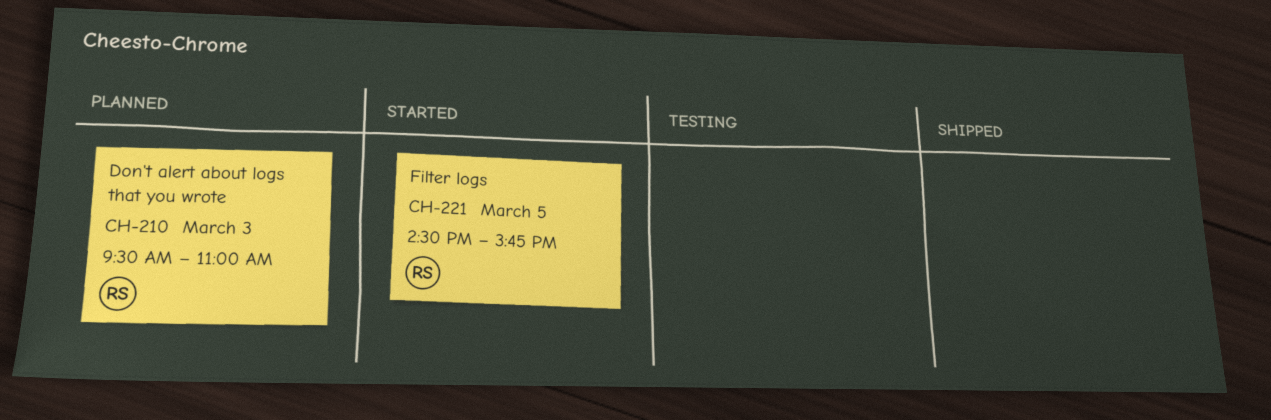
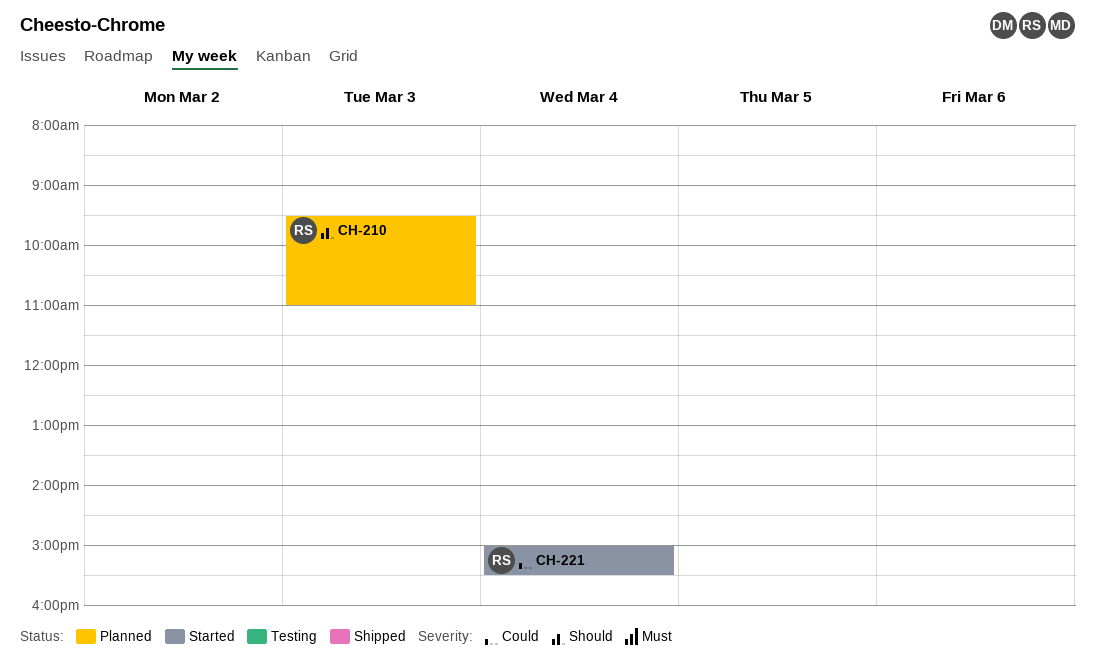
CH-221, day: Mar 5 -> Mar 4
CH-221, begins: 14:30 -> 15:00
CH-221, ends: 15:45 -> 15:30

